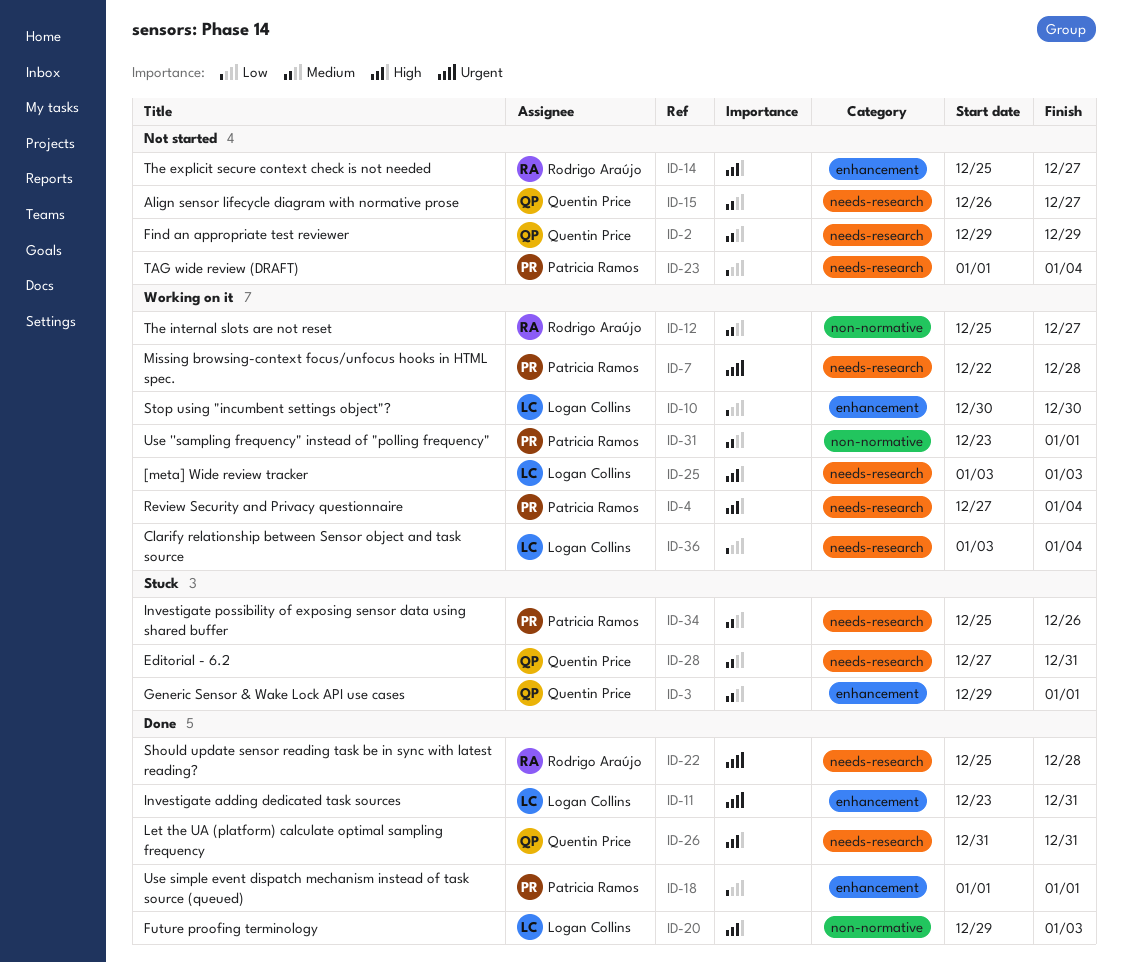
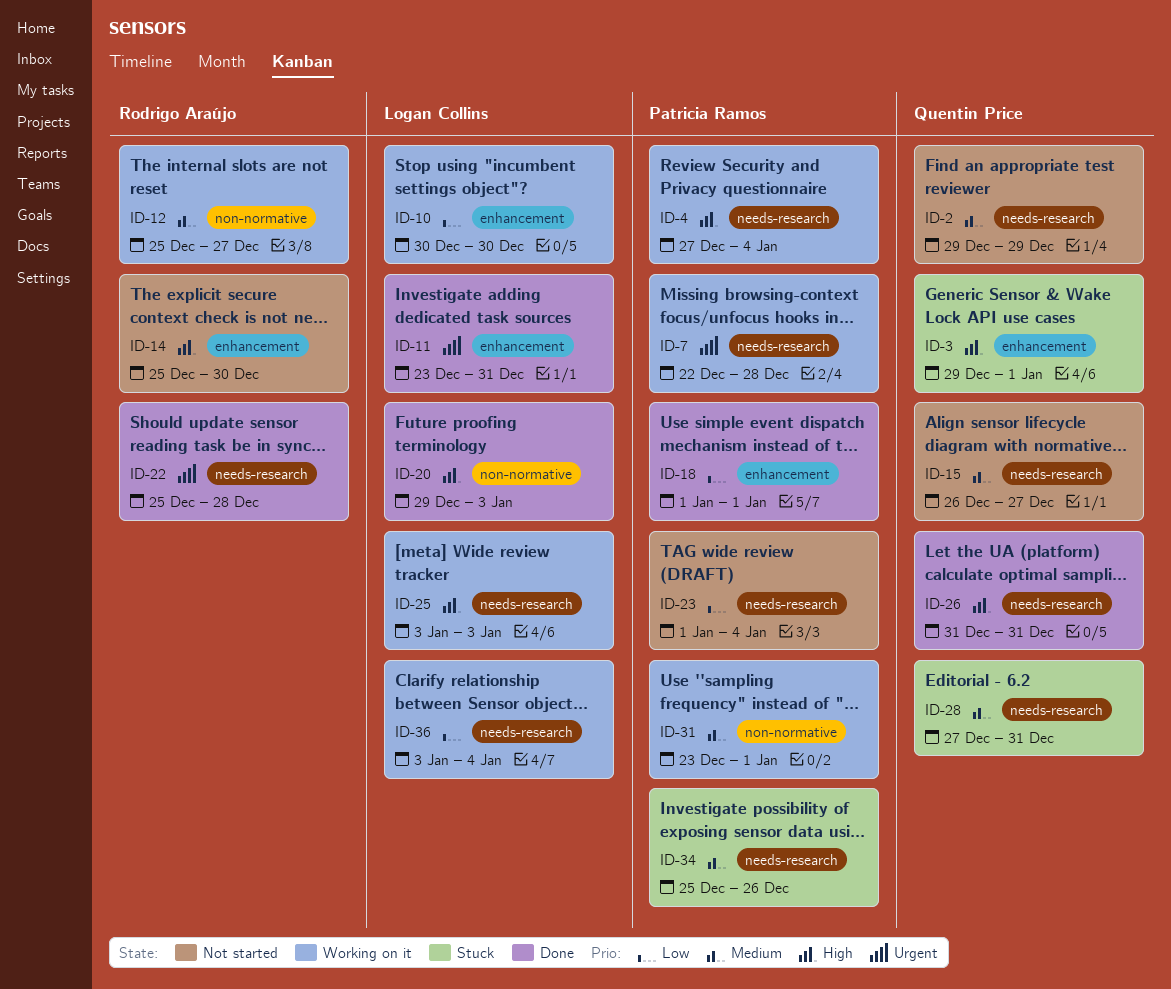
ID-3, priority: Medium -> High
ID-14, due: Dec 27 -> Dec 30

